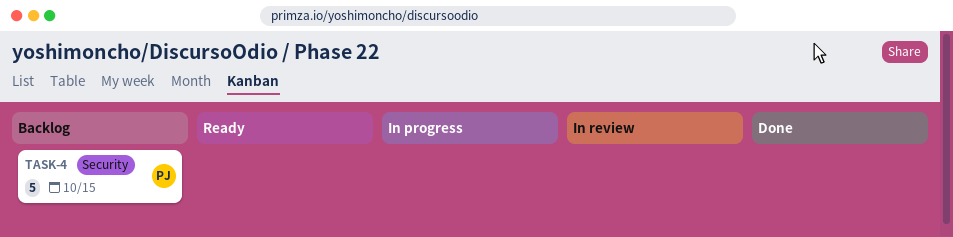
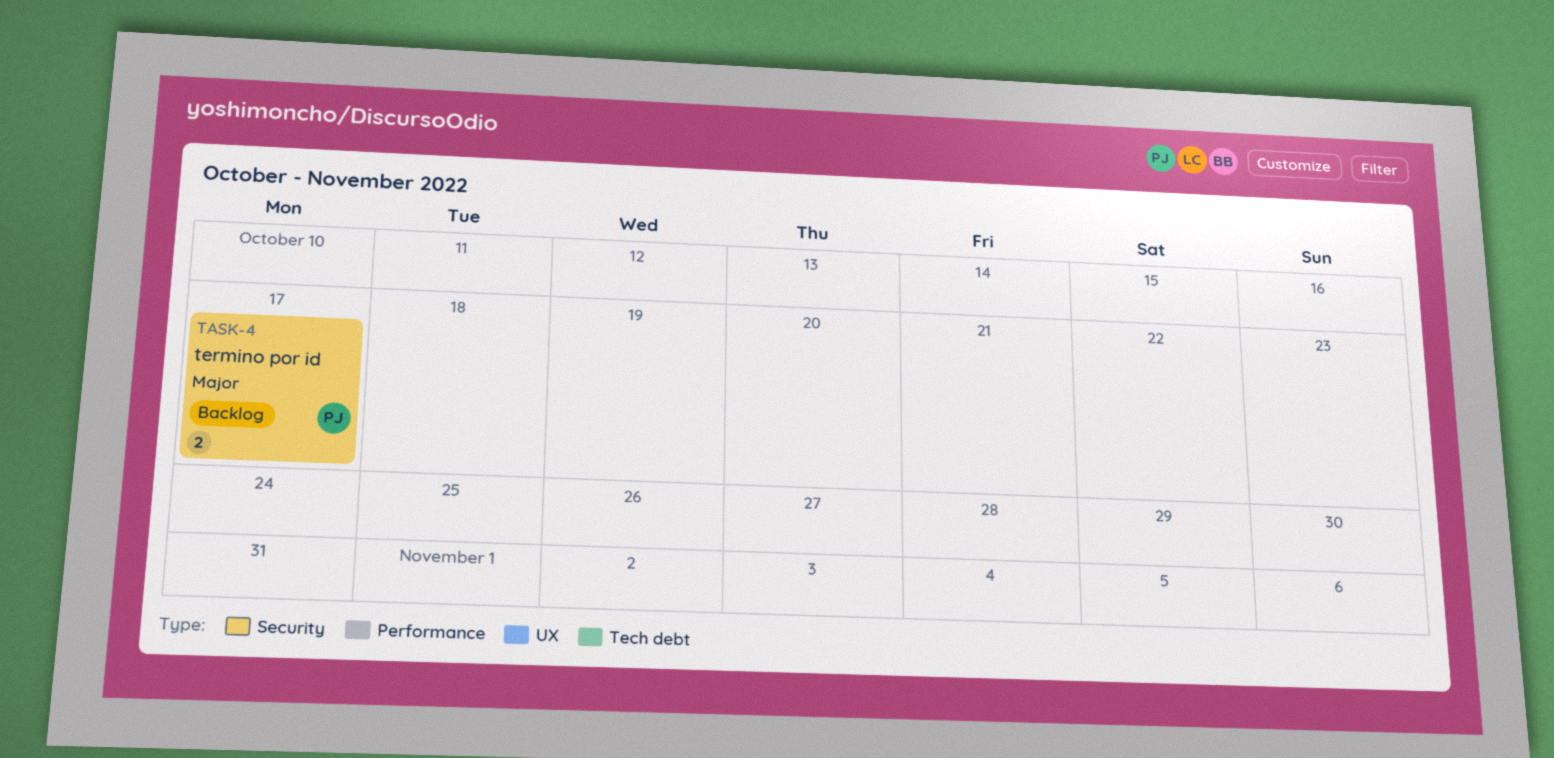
TASK-4, estimate: 5 -> 2
TASK-4, due: Oct 15 -> Oct 17

